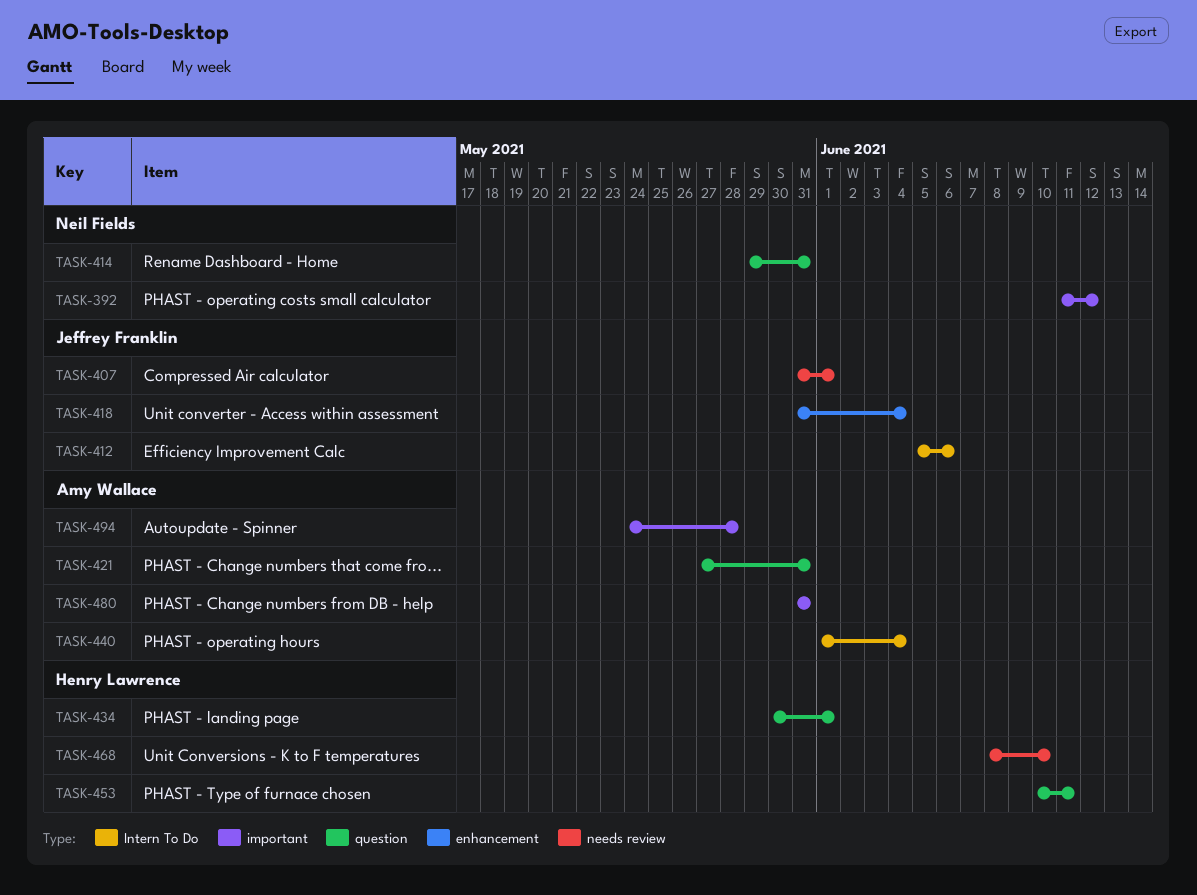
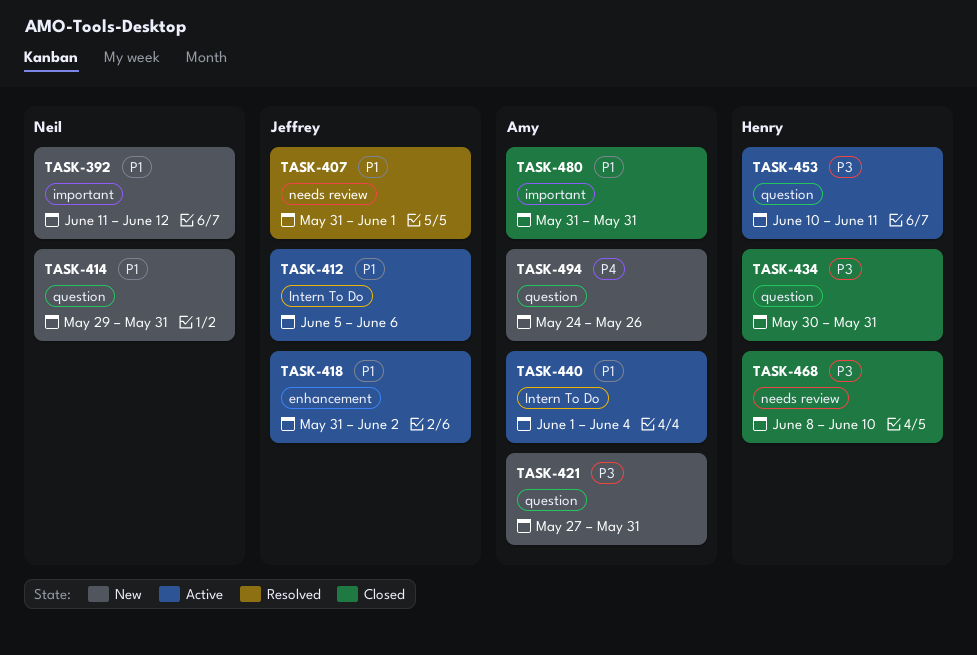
TASK-418, due: Jun 4 -> Jun 2
TASK-434, due: Jun 1 -> May 31
TASK-494, label: important -> question
TASK-494, due: May 28 -> May 26

